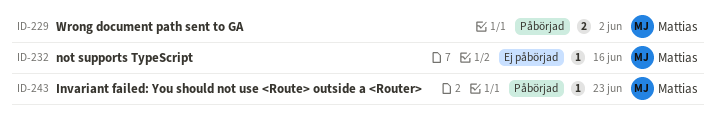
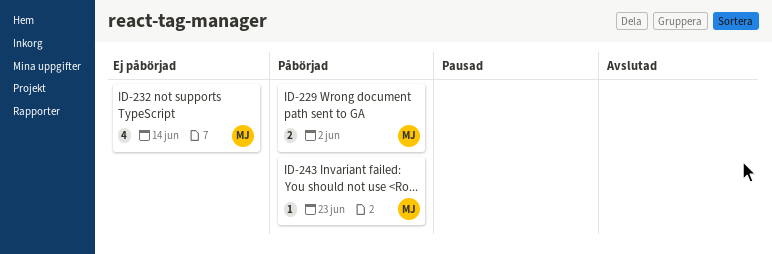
ID-232, estimate: 1 -> 4
ID-232, due: Jun 16 -> Jun 14

